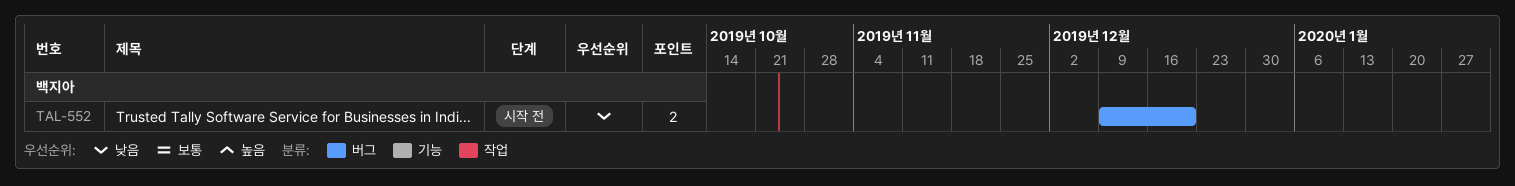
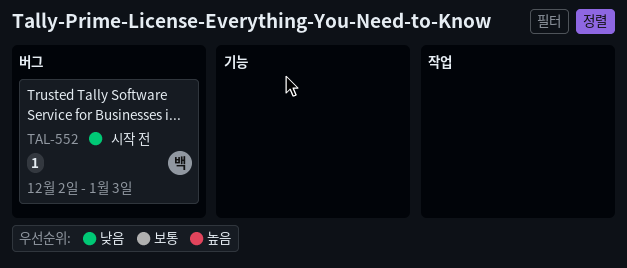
TAL-552, estimate: 2 -> 1
TAL-552, start: Dec 9 -> Dec 2
TAL-552, due: Dec 20 -> Jan 3

